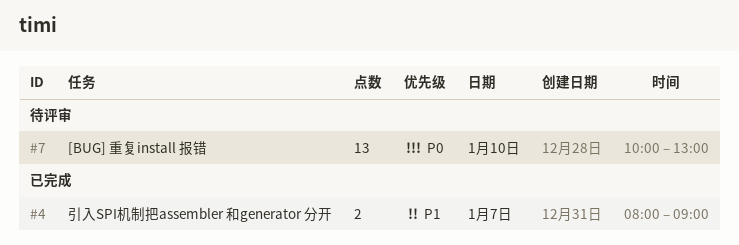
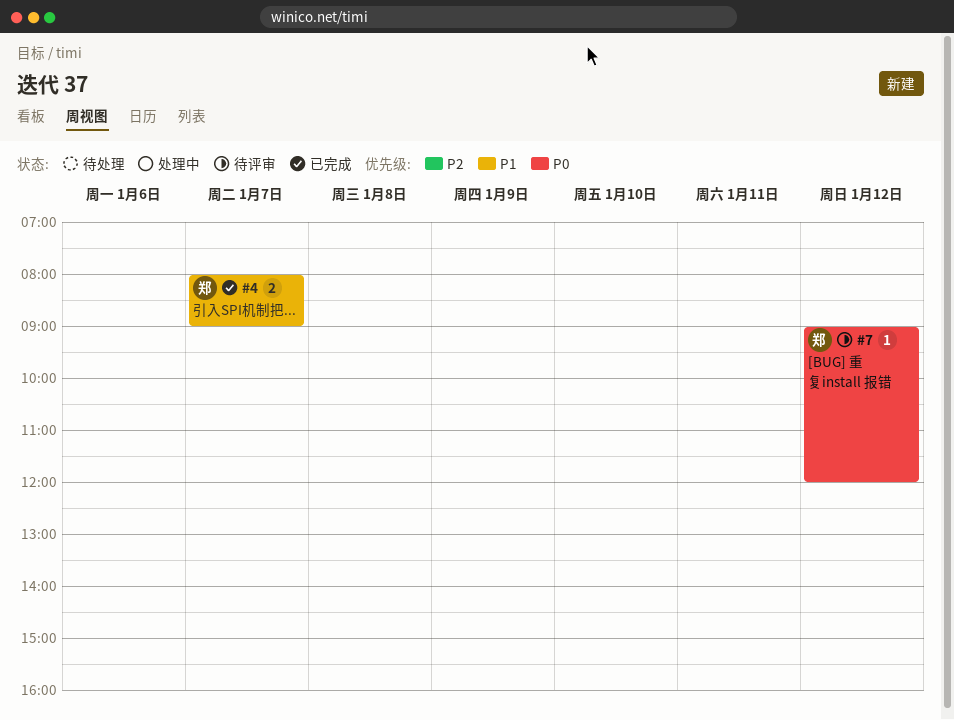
#7, estimate: 13 -> 1
#7, day: Jan 10 -> Jan 12
#7, begins: 10:00 -> 09:00
#7, ends: 13:00 -> 12:00

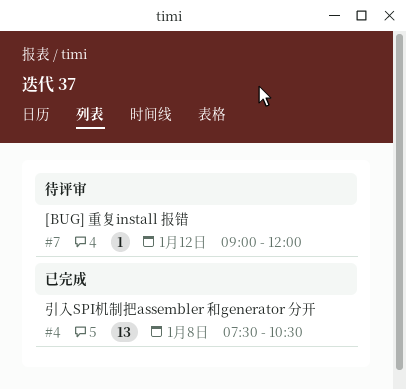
#4, estimate: 2 -> 13
#4, day: Jan 7 -> Jan 8
#4, begins: 08:00 -> 07:30
#4, ends: 09:00 -> 10:30

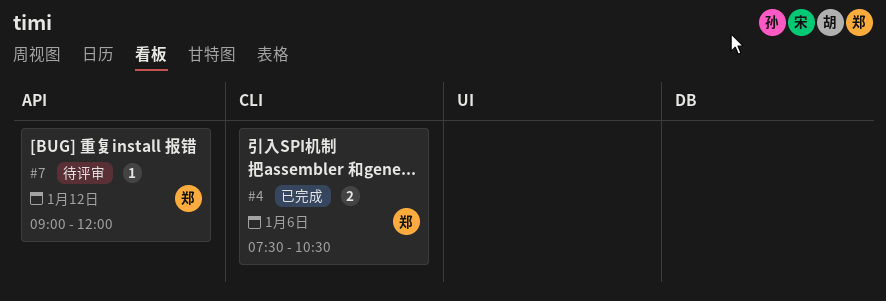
#4, estimate: 13 -> 2
#4, day: Jan 8 -> Jan 6

